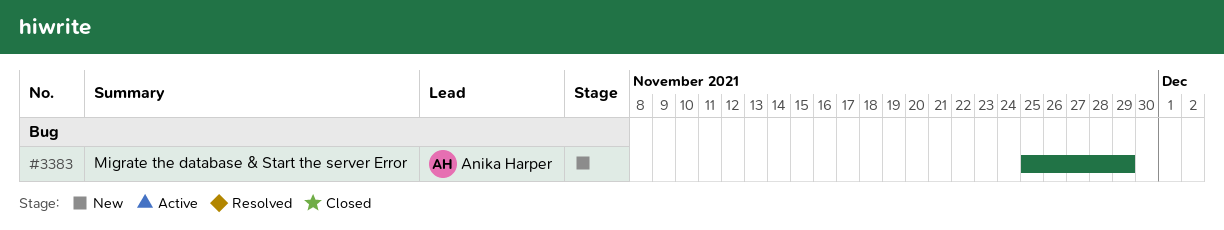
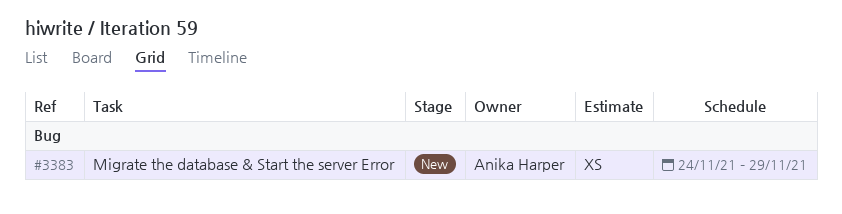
#3383, start: Nov 25 -> Nov 24

